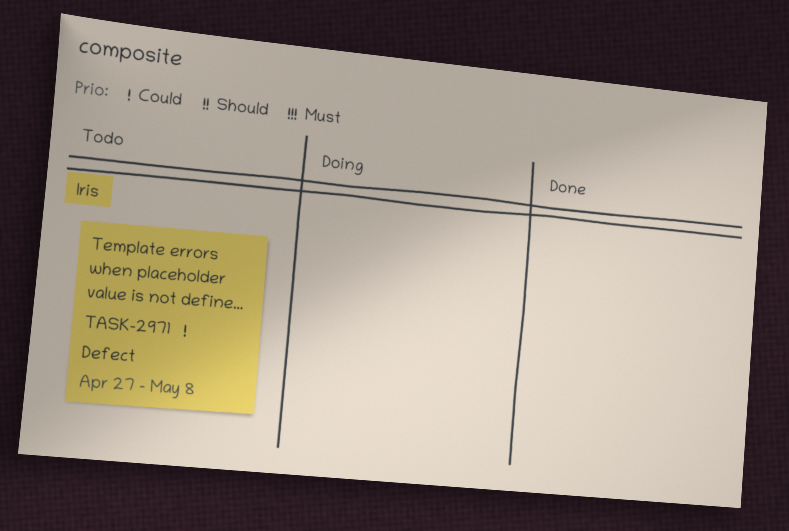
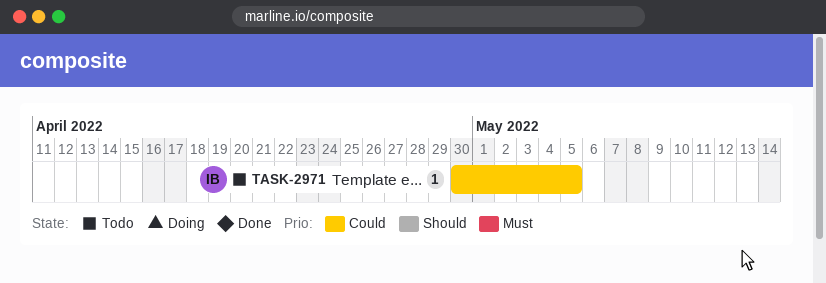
TASK-2971, start: Apr 27 -> Apr 30
TASK-2971, due: May 8 -> May 5

